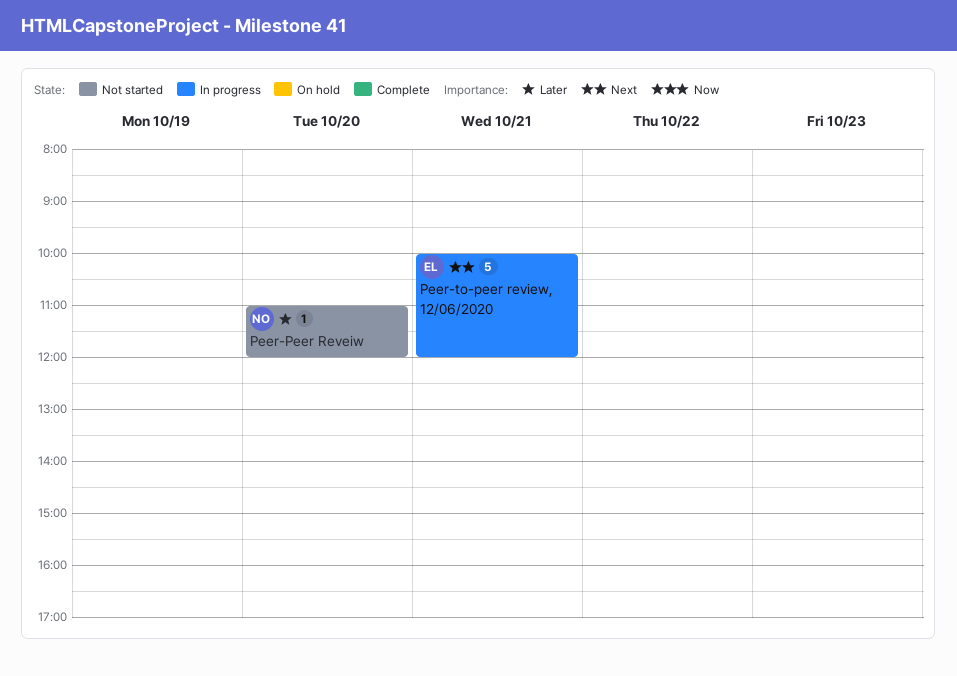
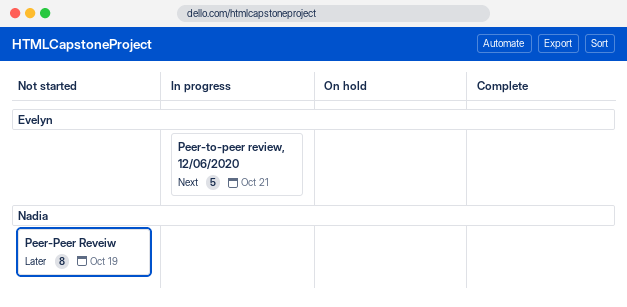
Peer-Peer Reveiw, estimate: 1 -> 8
Peer-Peer Reveiw, day: Oct 20 -> Oct 19

